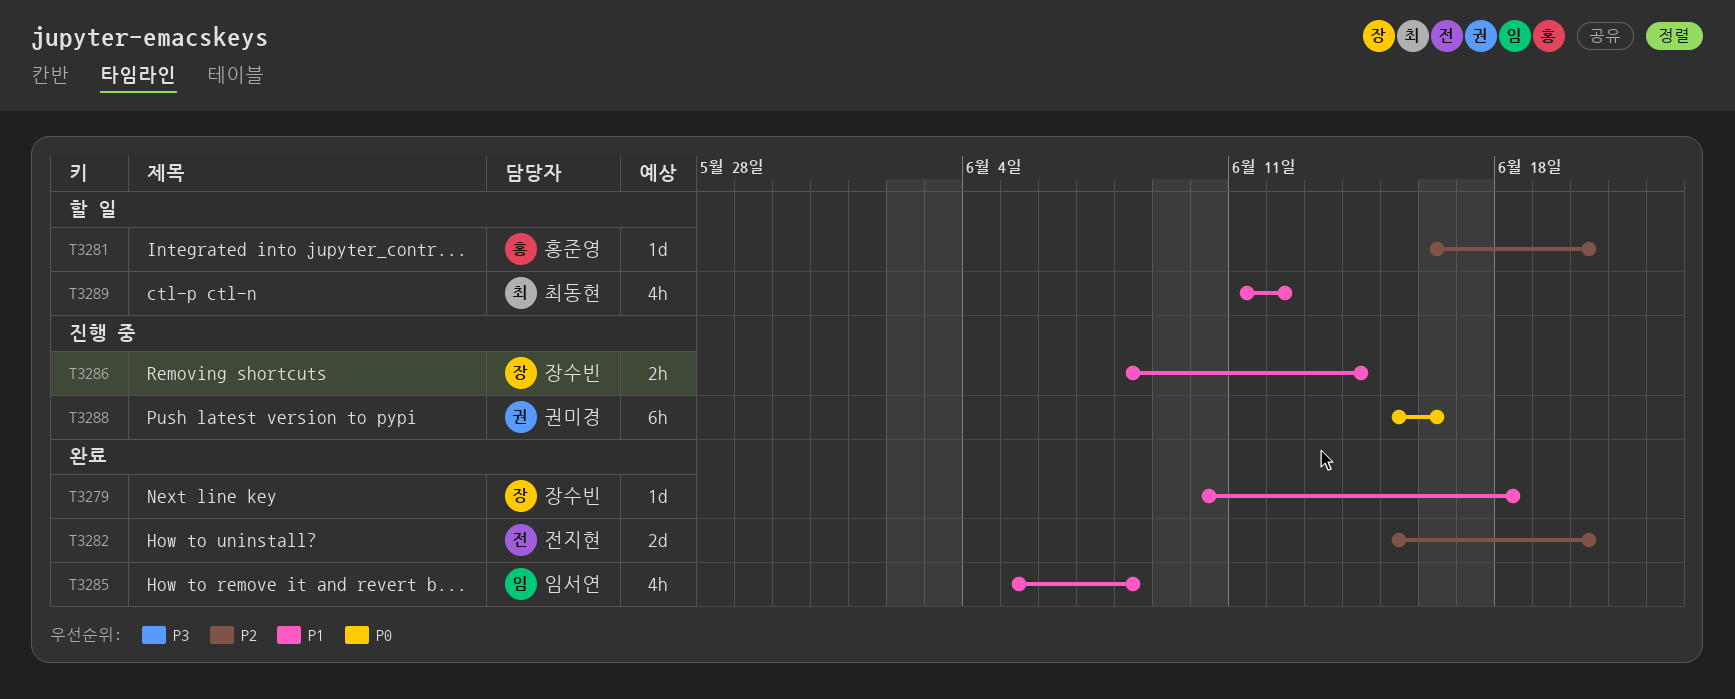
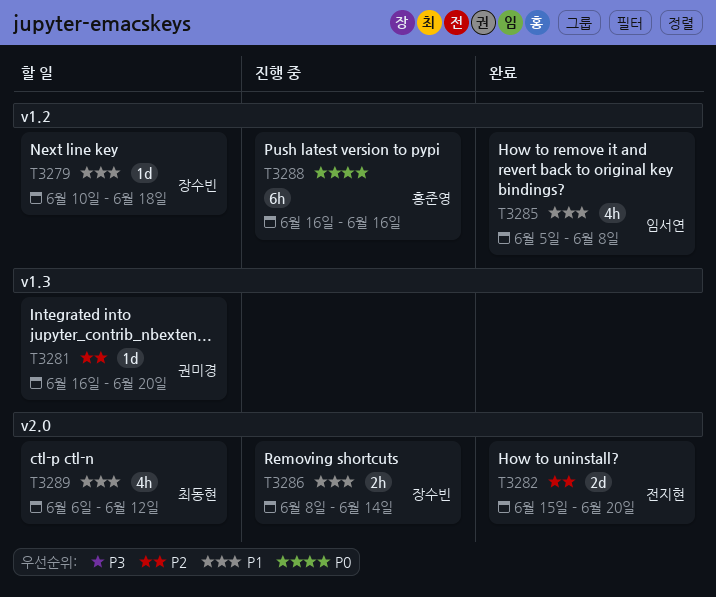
T3279, status: 완료 -> 할 일
T3281, owner: 홍준영 -> 권미경
T3288, owner: 권미경 -> 홍준영
T3288, start: Jun 15 -> Jun 16
T3289, start: Jun 11 -> Jun 6

